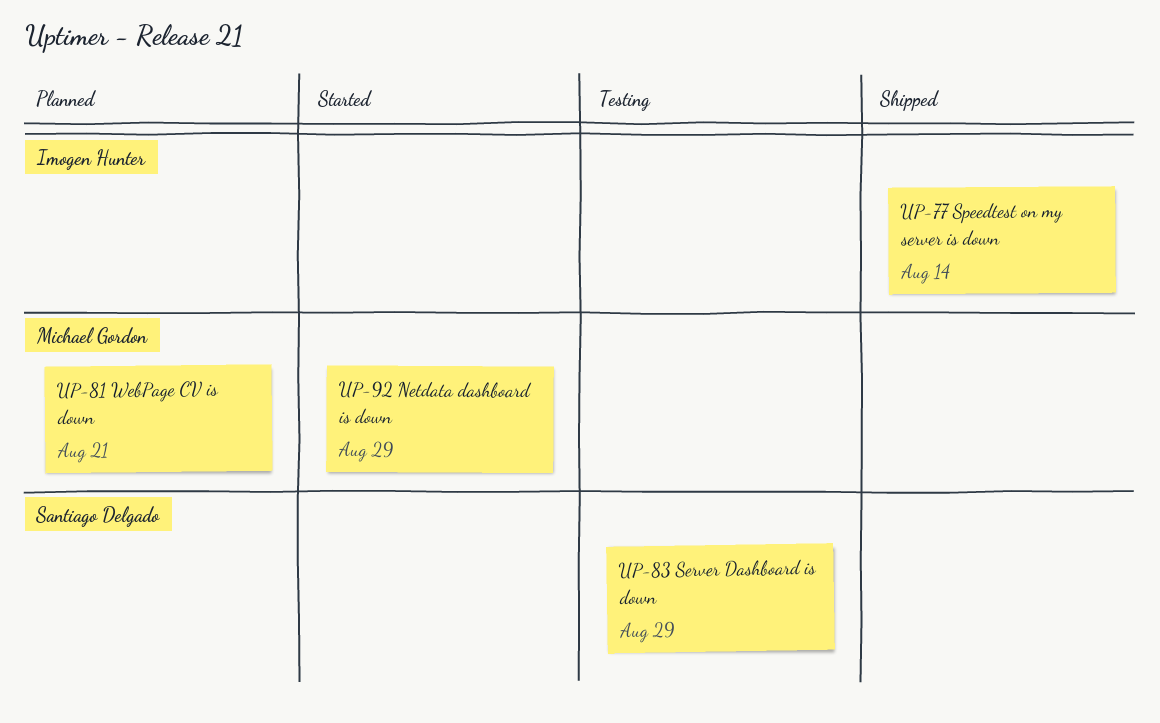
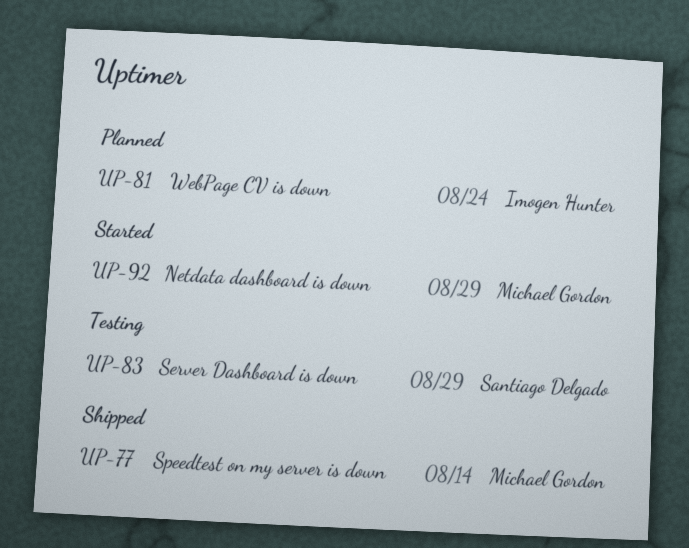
UP-77, owner: Imogen Hunter -> Michael Gordon
UP-81, owner: Michael Gordon -> Imogen Hunter
UP-81, due: Aug 21 -> Aug 24

